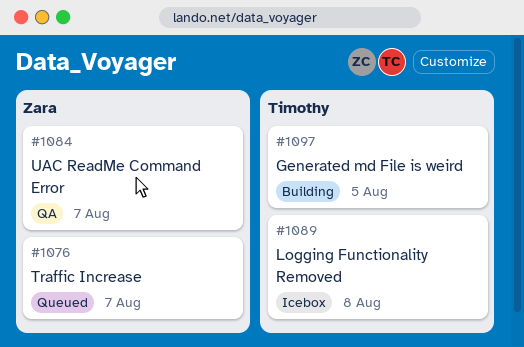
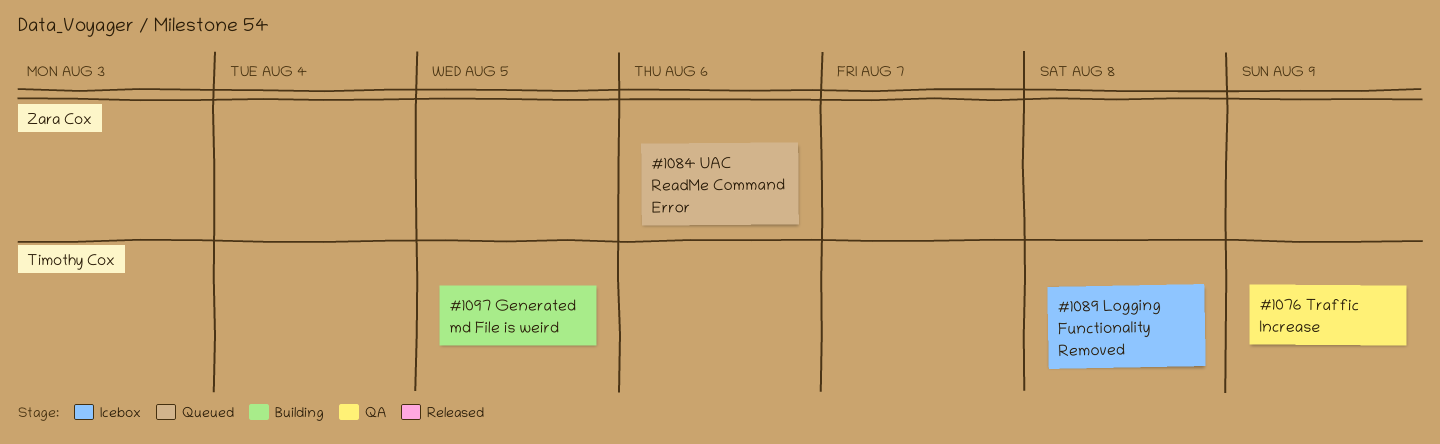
#1076, status: Queued -> QA
#1076, owner: Zara Cox -> Timothy Cox
#1076, due: Aug 7 -> Aug 9
#1084, status: QA -> Queued
#1084, due: Aug 7 -> Aug 6

